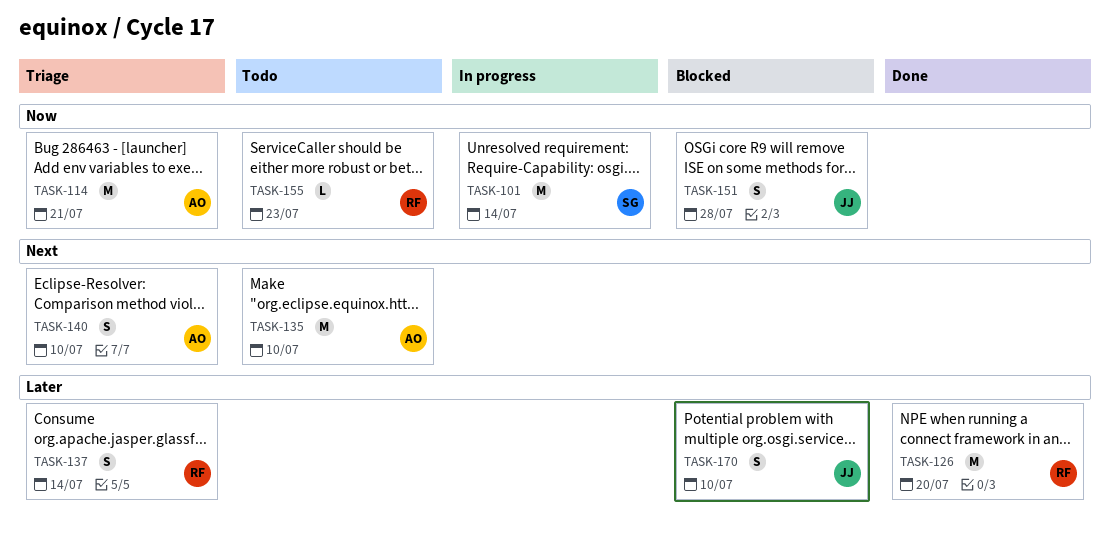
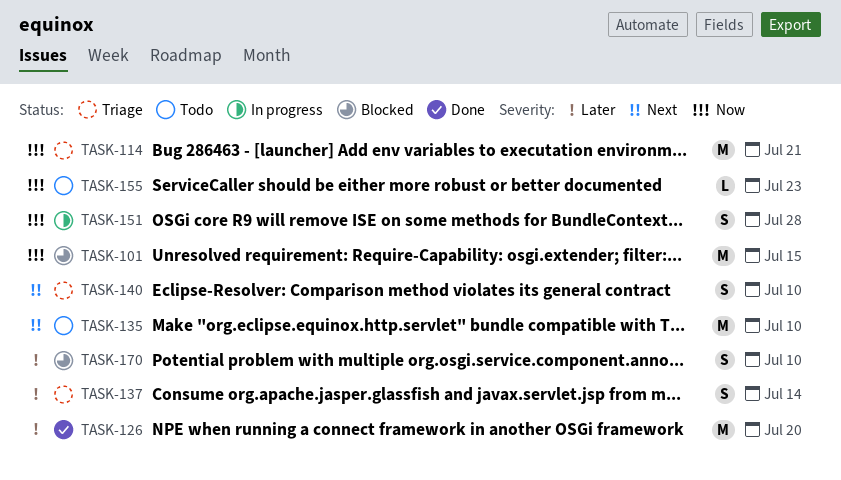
TASK-101, status: In progress -> Blocked
TASK-101, due: Jul 14 -> Jul 15
TASK-151, status: Blocked -> In progress

